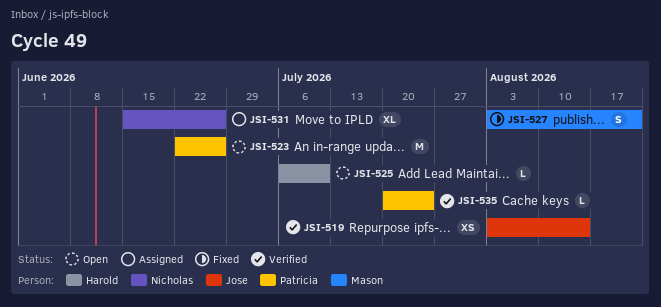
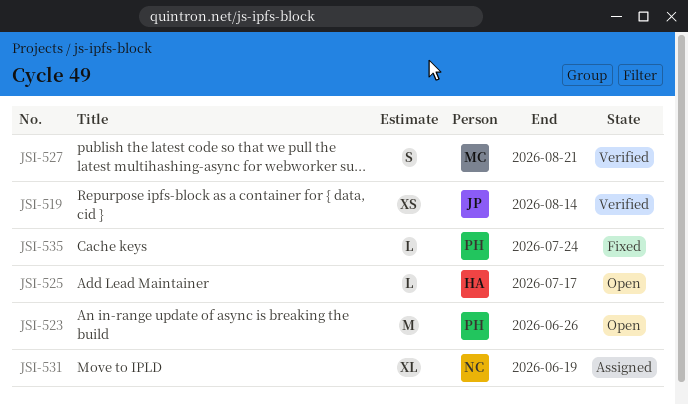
JSI-525, due: Jul 10 -> Jul 17
JSI-527, status: Fixed -> Verified
JSI-531, due: Jun 26 -> Jun 19
JSI-535, status: Verified -> Fixed

